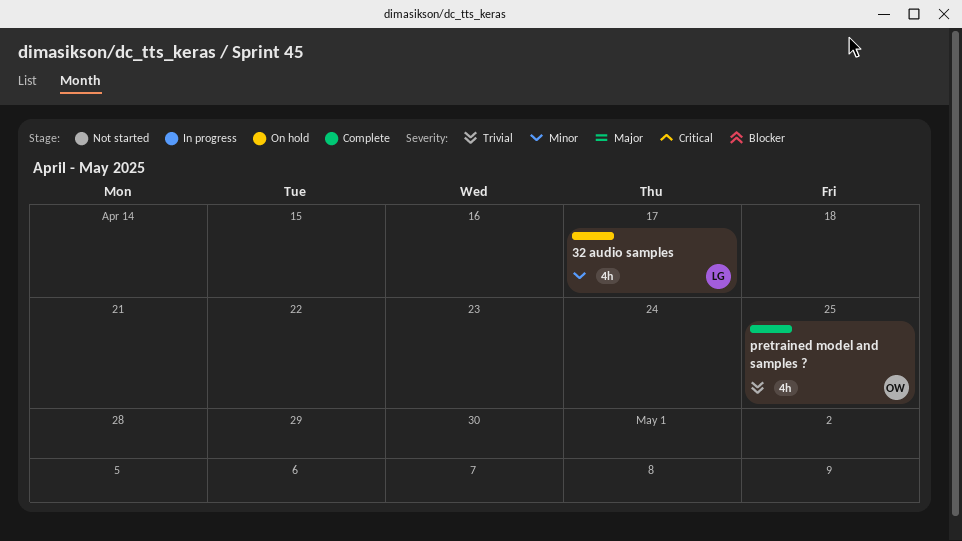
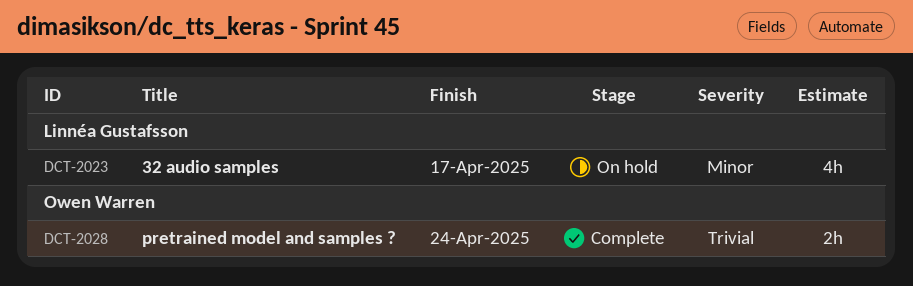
pretrained model and samples ?, estimate: 4h -> 2h
pretrained model and samples ?, due: Apr 25 -> Apr 24

